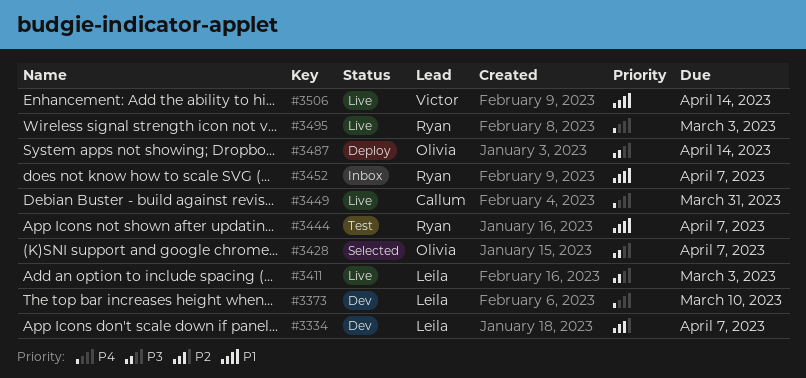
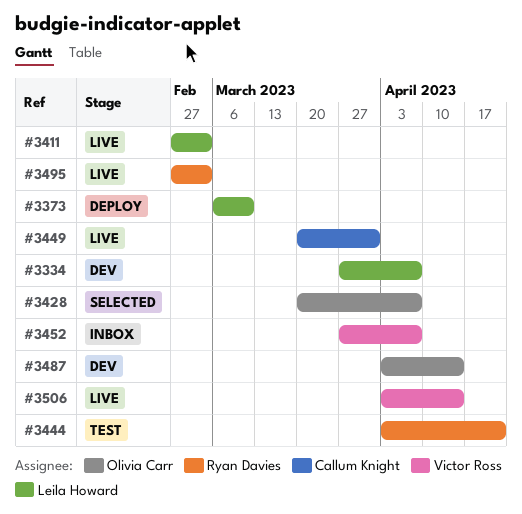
#3373, status: Dev -> Deploy
#3444, due: Apr 7 -> Apr 21
#3452, owner: Ryan Davies -> Victor Ross
#3487, status: Deploy -> Dev

